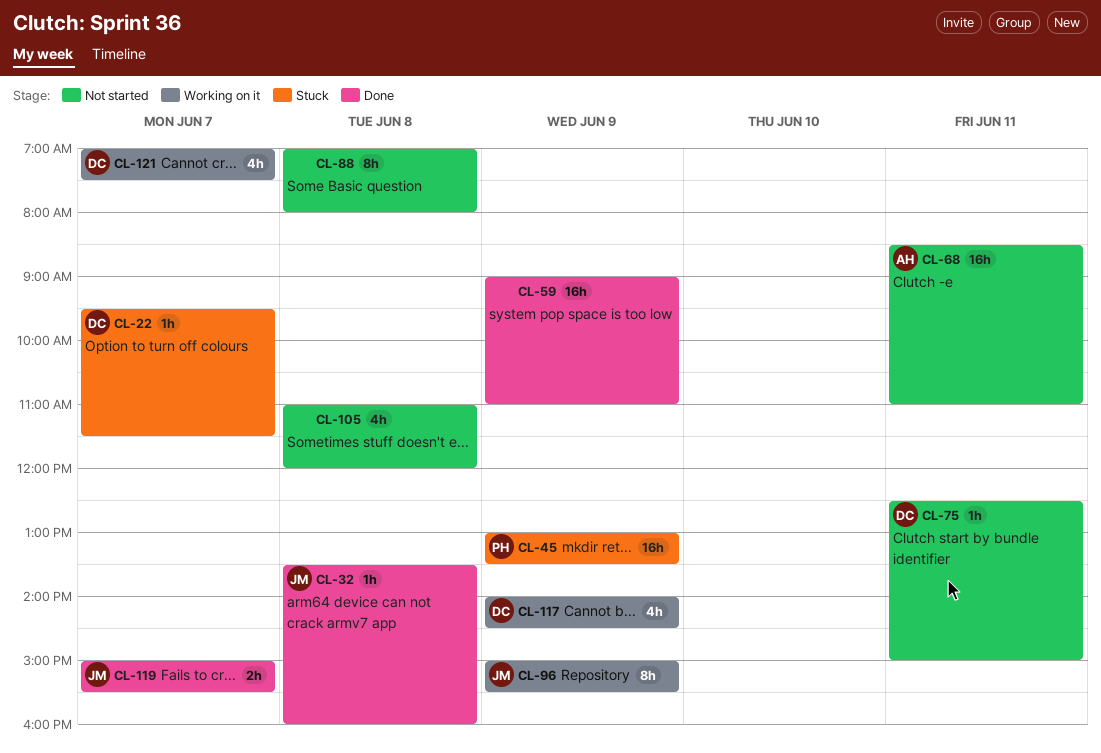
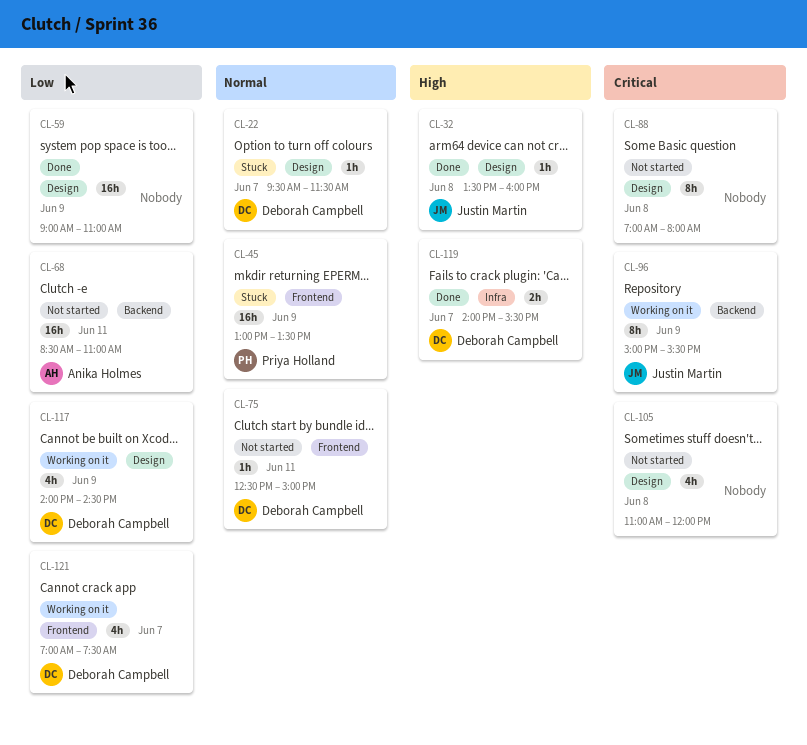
CL-119, owner: Justin Martin -> Deborah Campbell
CL-119, begins: 15:00 -> 14:00

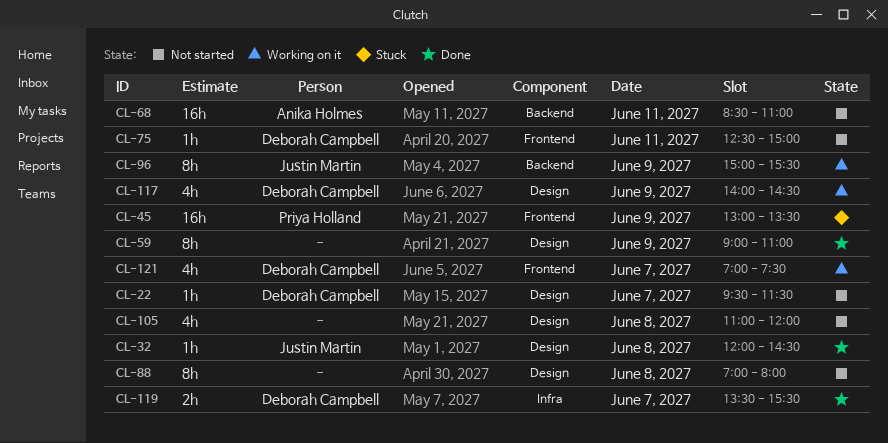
CL-22, status: Stuck -> Not started
CL-32, begins: 13:30 -> 12:00
CL-32, ends: 16:00 -> 14:30
CL-59, estimate: 16h -> 8h
CL-119, begins: 14:00 -> 13:30

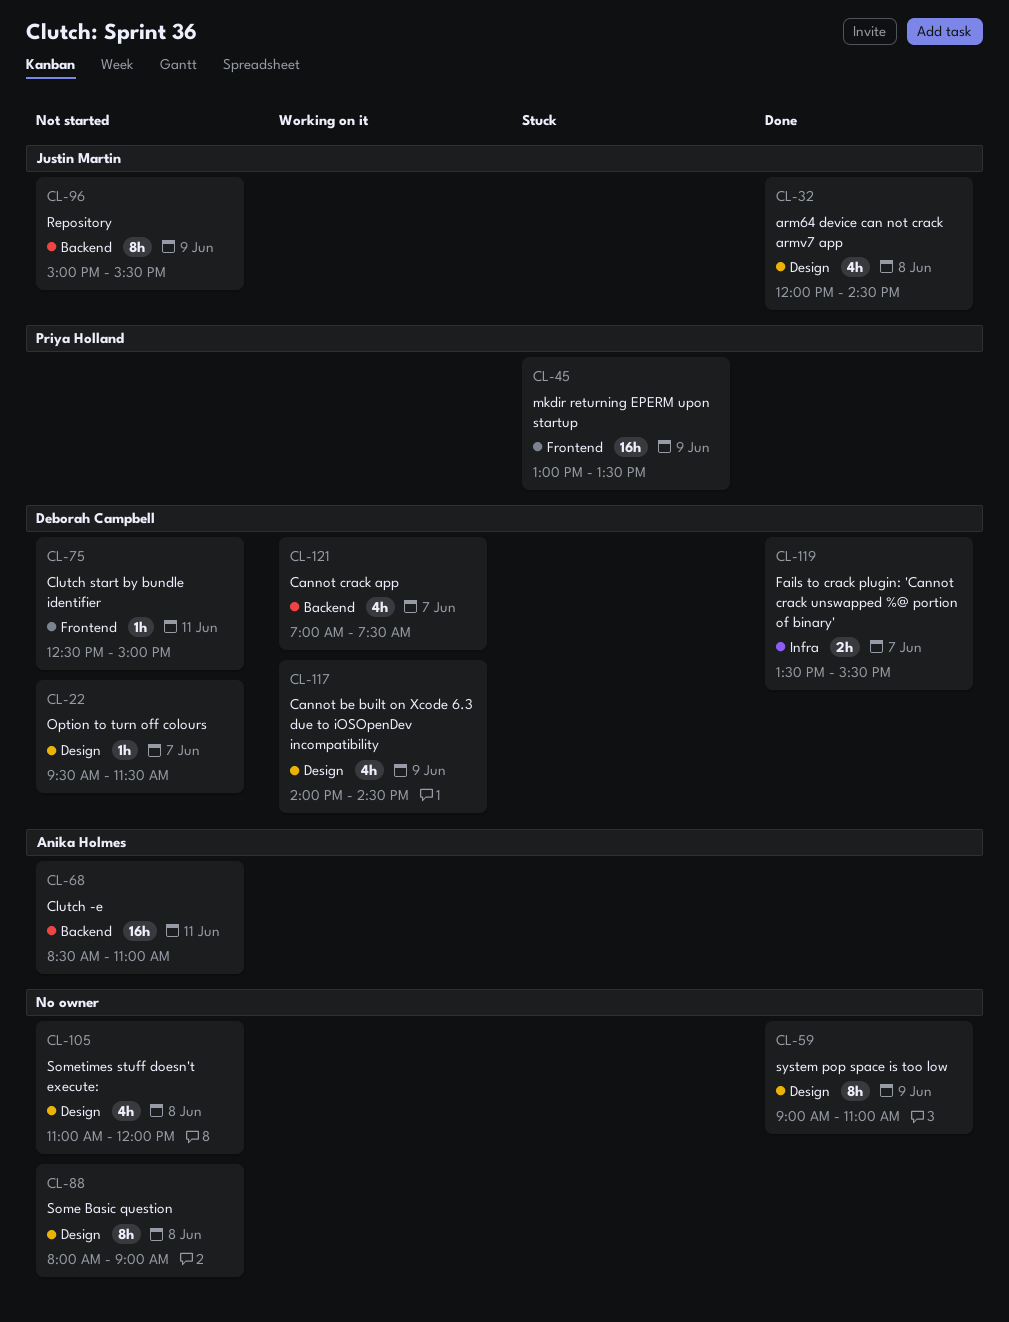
CL-32, estimate: 1h -> 4h
CL-88, begins: 07:00 -> 08:00
CL-88, ends: 08:00 -> 09:00
CL-96, status: Working on it -> Not started
CL-121, label: Frontend -> Backend

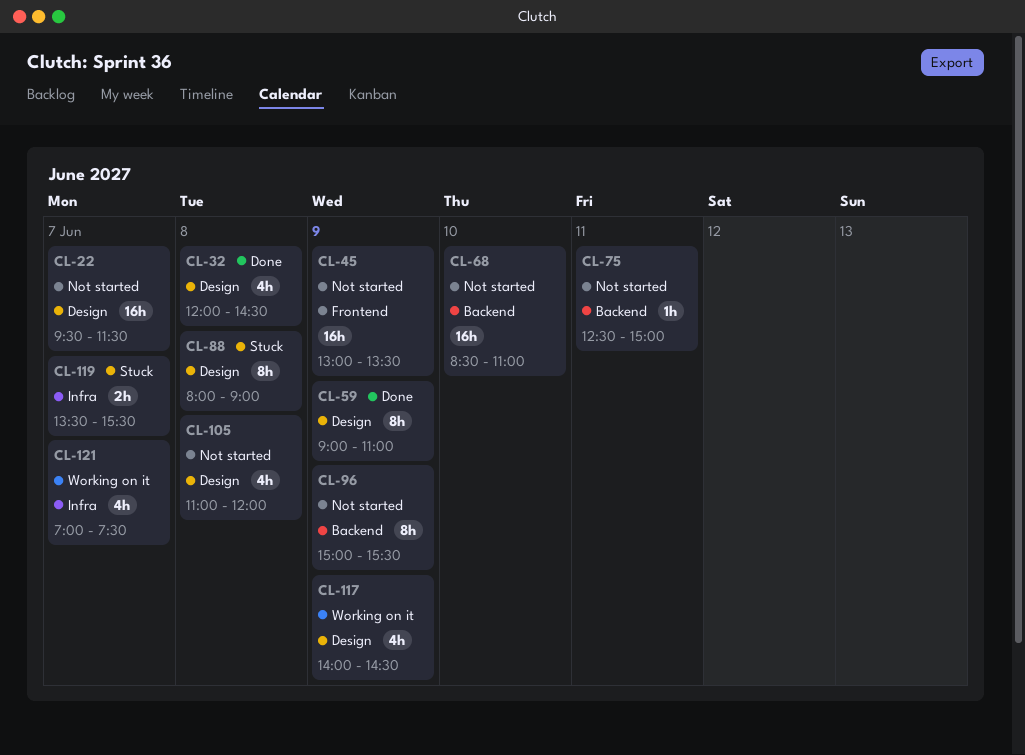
CL-22, estimate: 1h -> 16h
CL-45, status: Stuck -> Not started
CL-68, day: Jun 11 -> Jun 10
CL-75, label: Frontend -> Backend
CL-88, status: Not started -> Stuck
CL-119, status: Done -> Stuck
CL-121, label: Backend -> Infra

